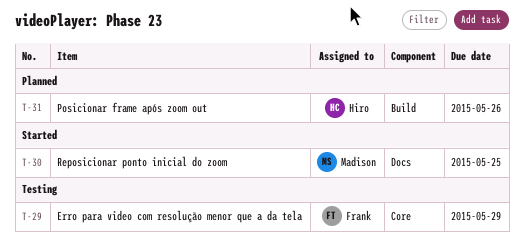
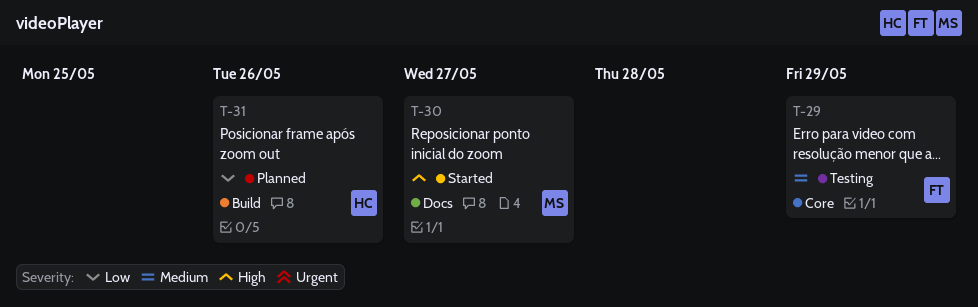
T-30, due: May 25 -> May 27

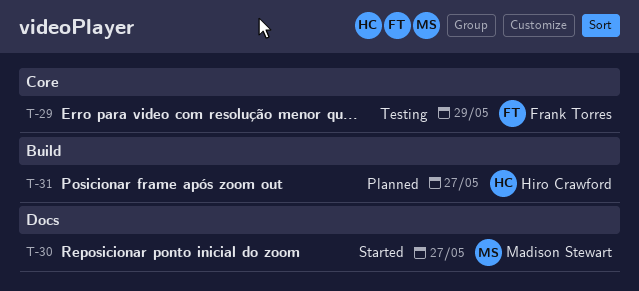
T-31, due: May 26 -> May 27

